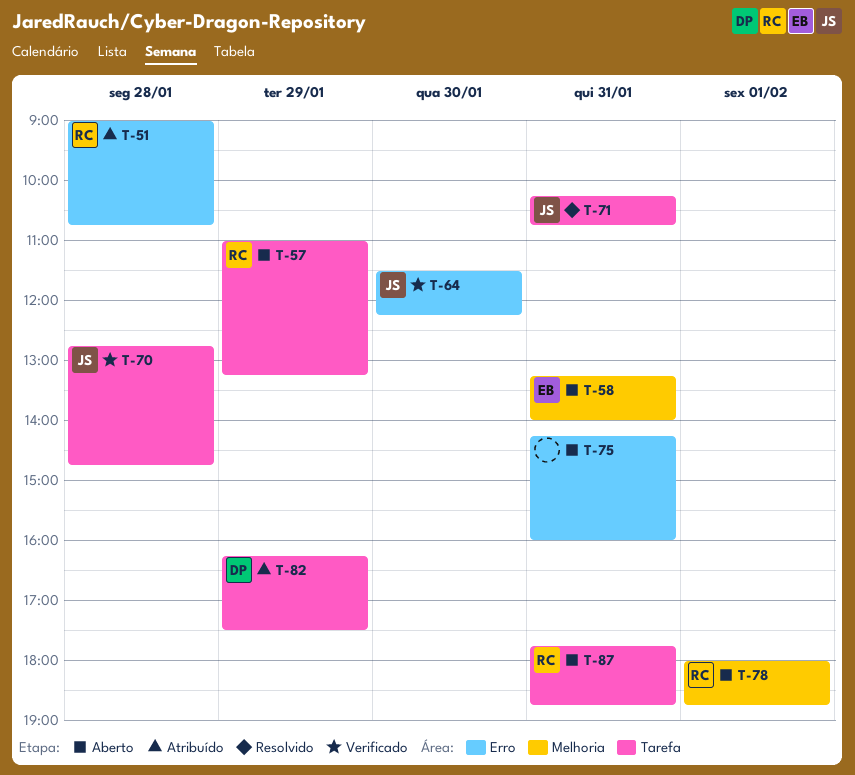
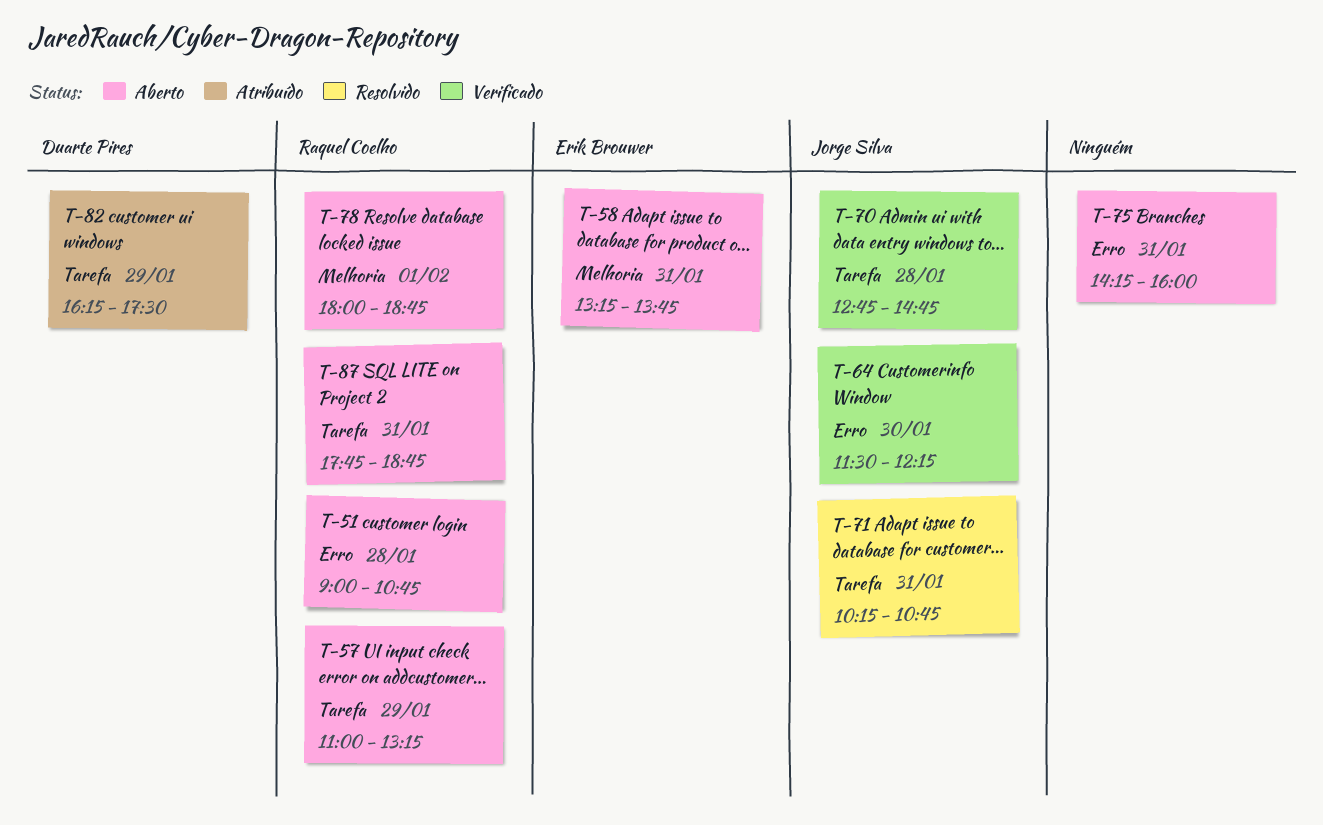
T-51, status: Atribuído -> Aberto
T-58, ends: 14:00 -> 13:45

